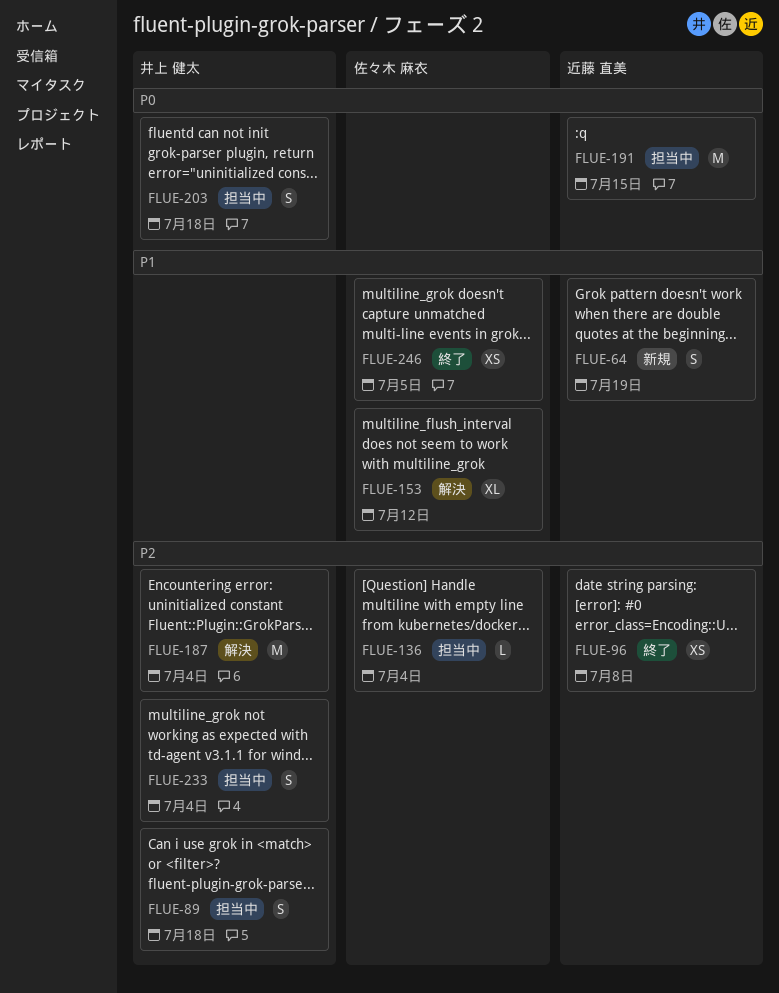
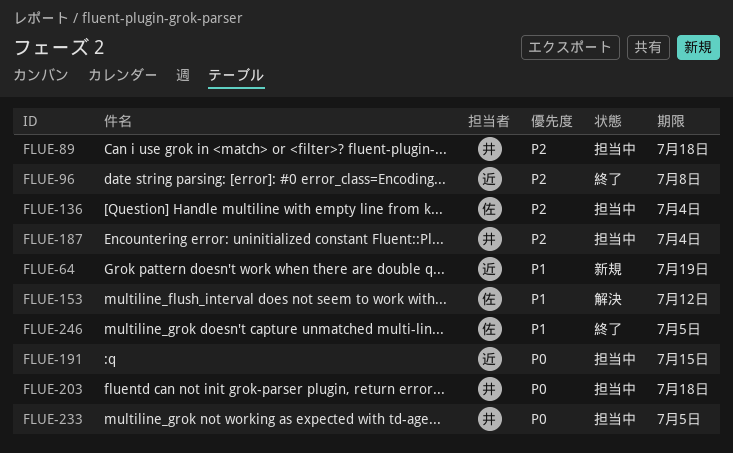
FLUE-187, status: 解決 -> 担当中
FLUE-233, priority: P2 -> P0
FLUE-233, due: Jul 4 -> Jul 5

